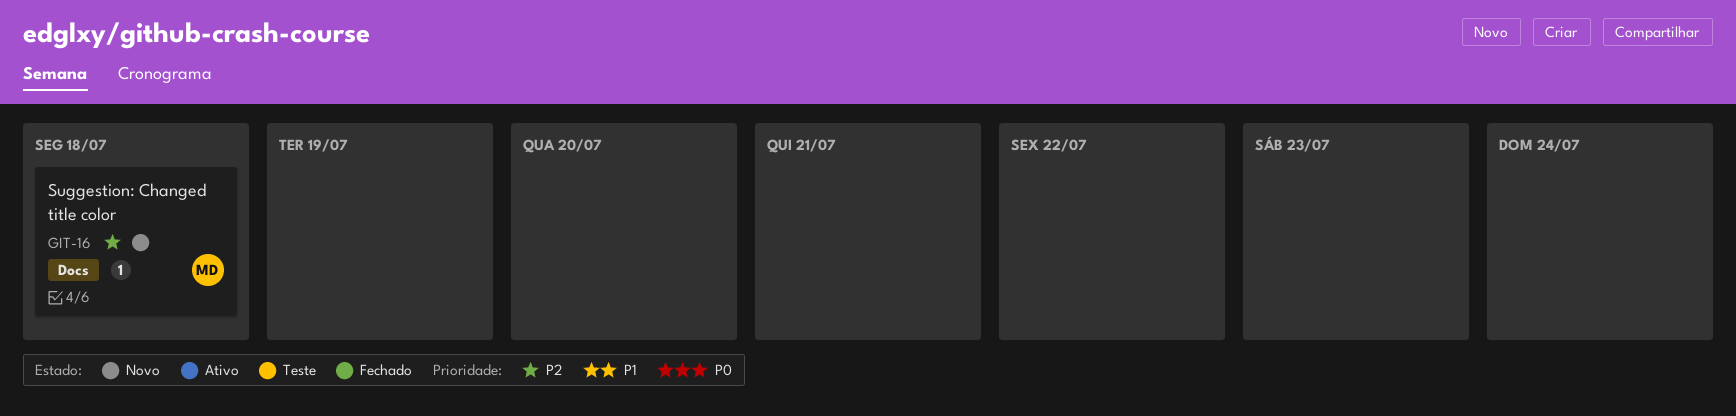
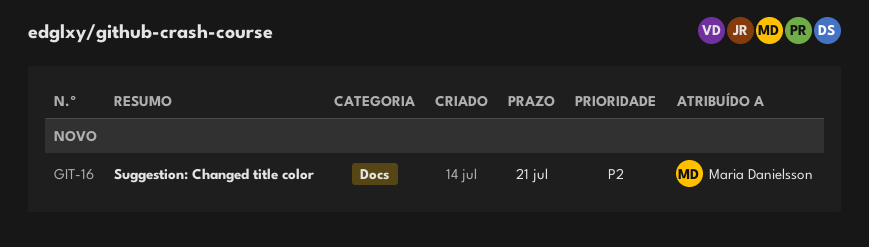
GIT-16, due: Jul 18 -> Jul 21

